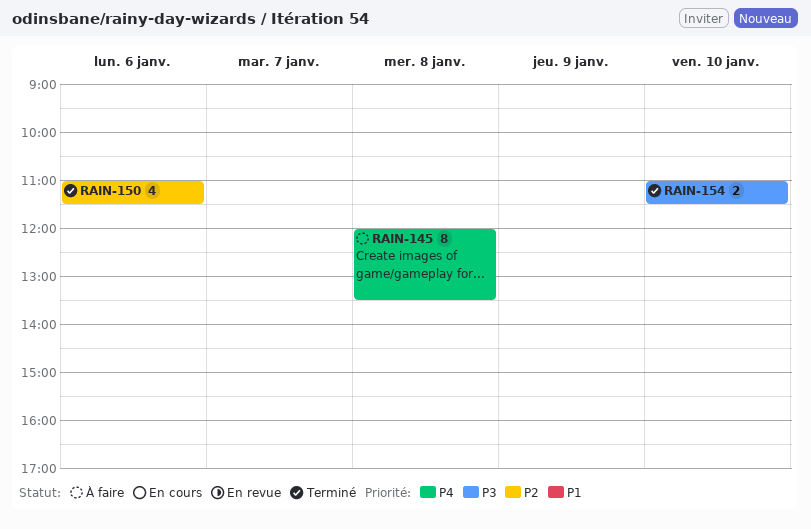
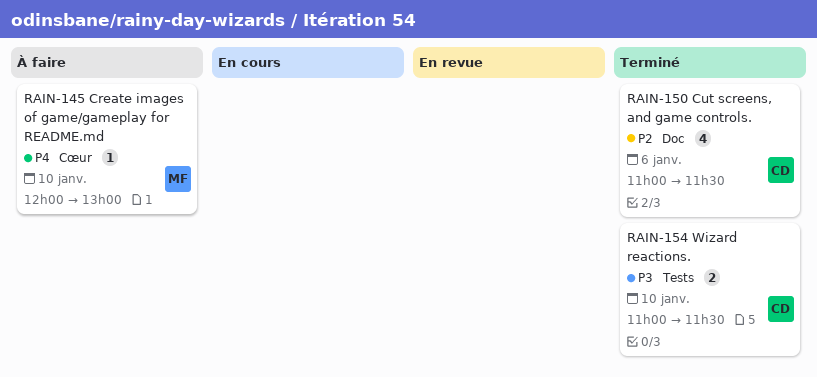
RAIN-145, estimate: 8 -> 1
RAIN-145, day: Jan 8 -> Jan 10
RAIN-145, ends: 13:30 -> 13:00

